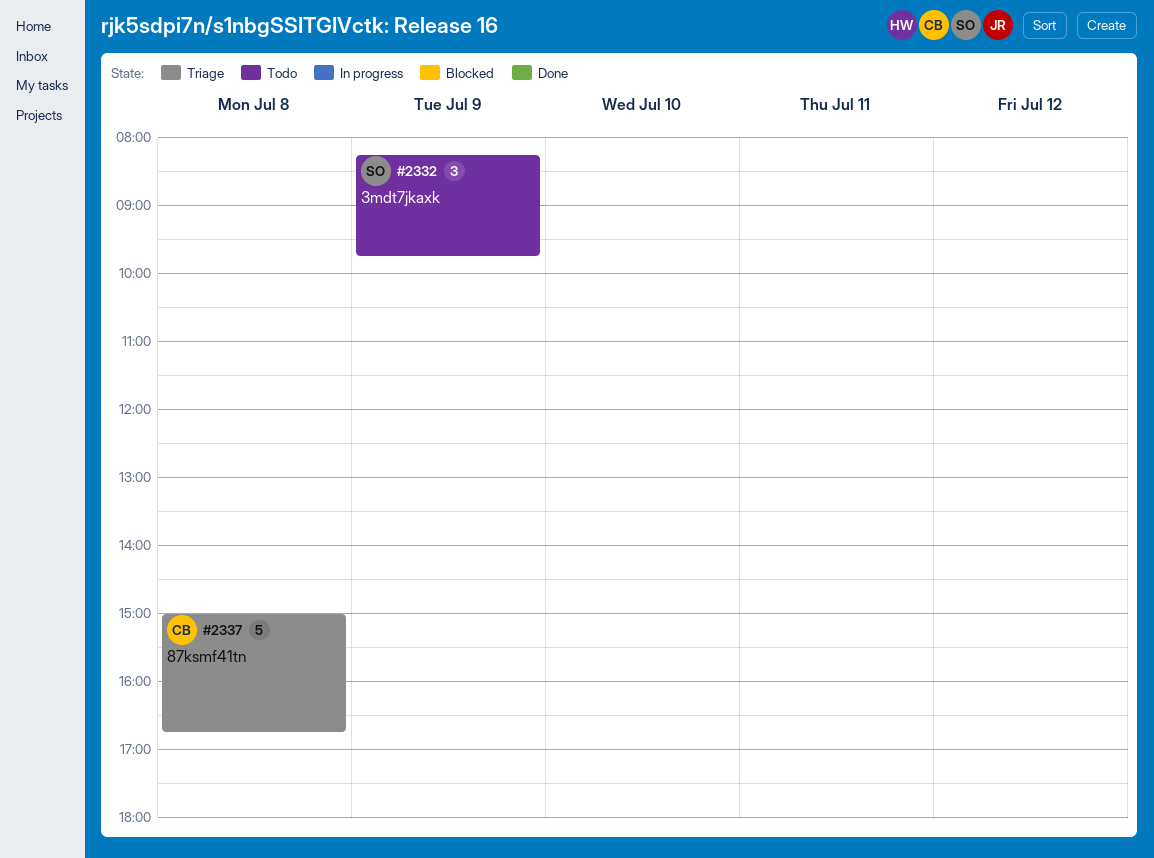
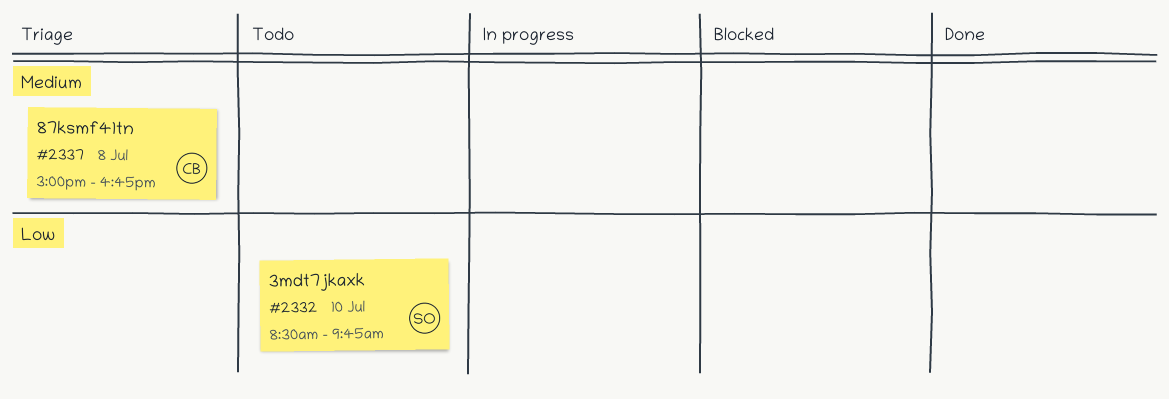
#2332, day: Jul 9 -> Jul 10
#2332, begins: 08:15 -> 08:30

